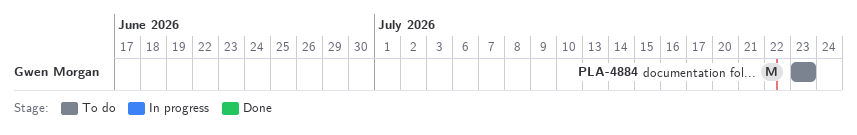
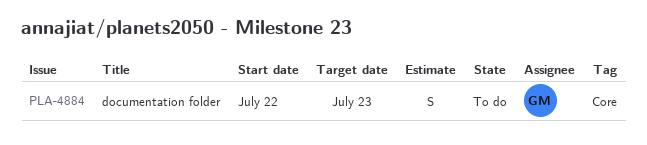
PLA-4884, estimate: M -> S
PLA-4884, start: Jul 23 -> Jul 22

